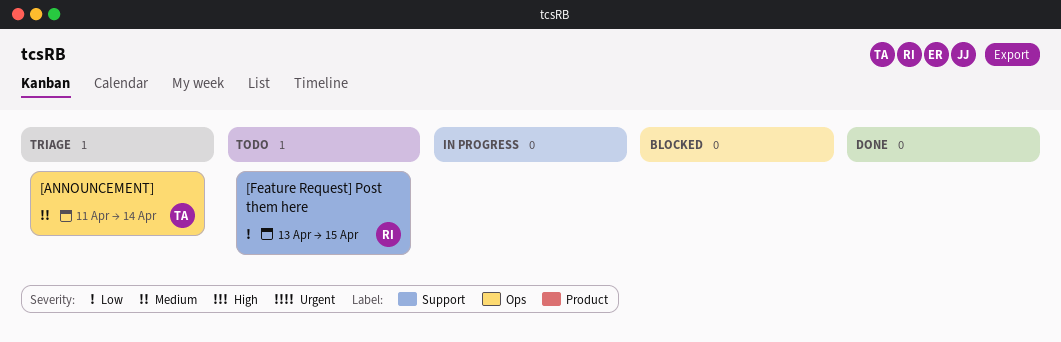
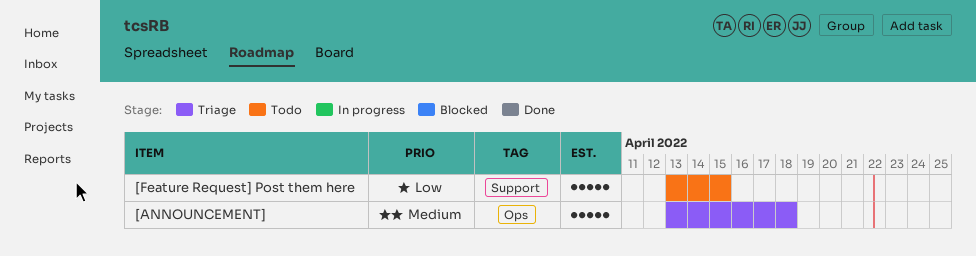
[ANNOUNCEMENT], start: Apr 11 -> Apr 13
[ANNOUNCEMENT], due: Apr 14 -> Apr 18

